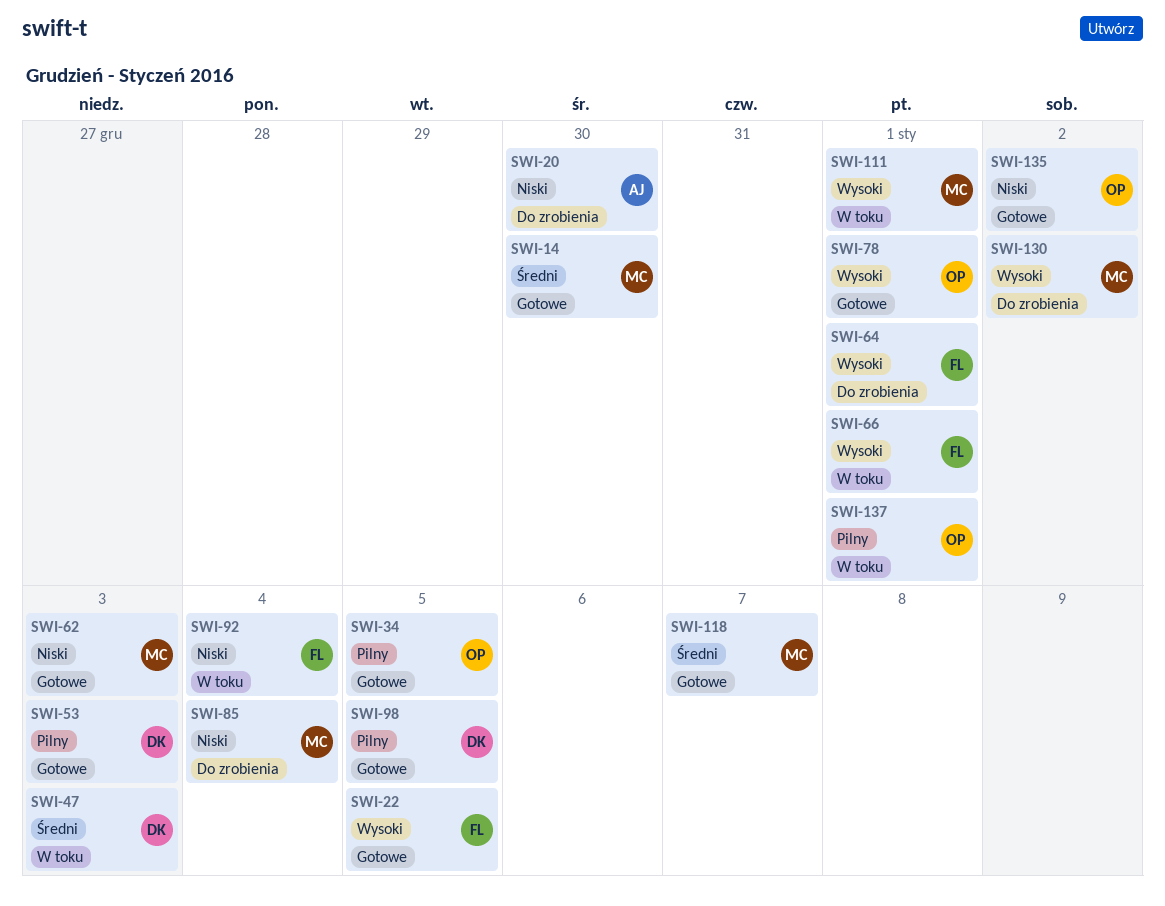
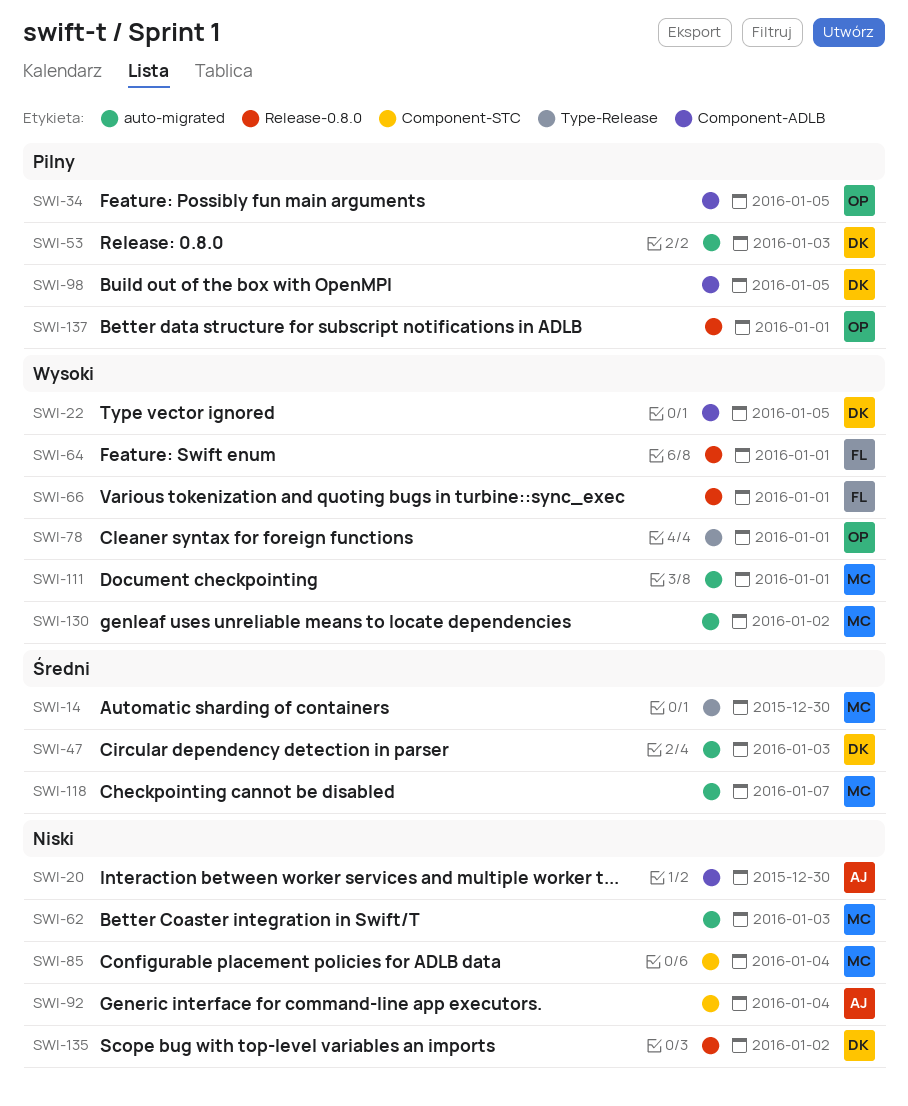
SWI-22, owner: FL -> DK
SWI-92, owner: FL -> AJ
SWI-135, owner: OP -> DK

